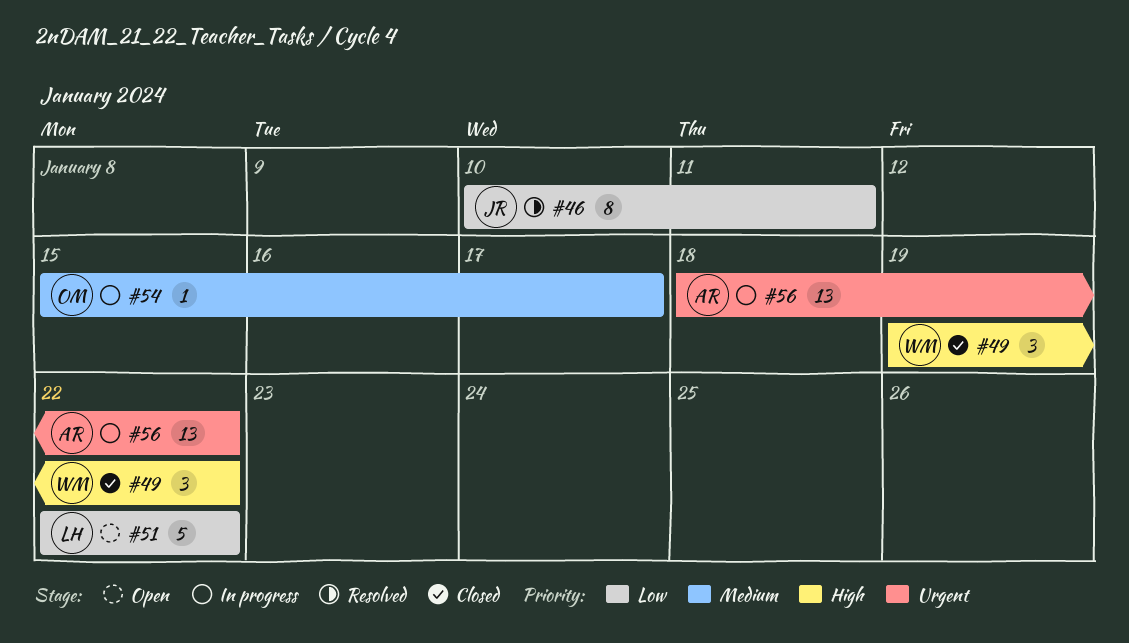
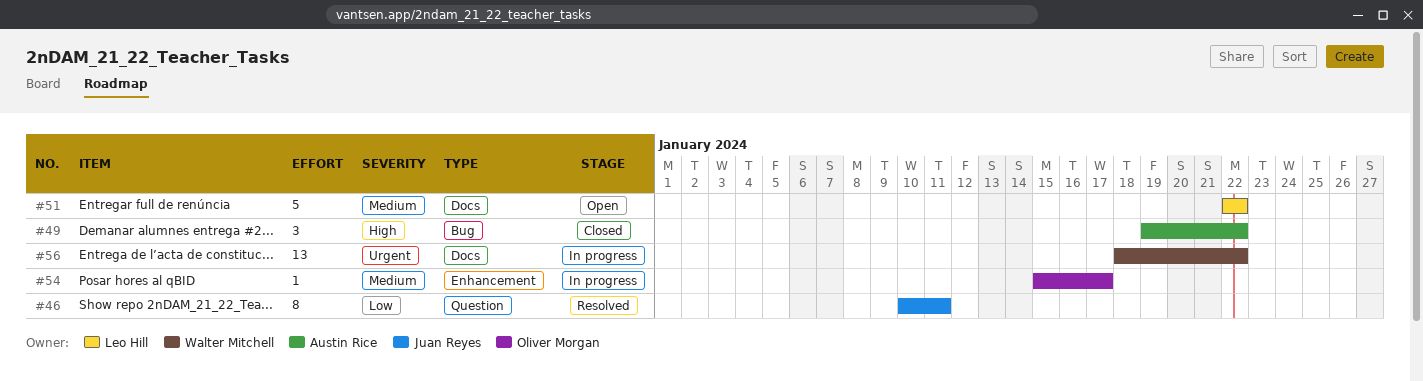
#49, owner: Walter Mitchell -> Austin Rice
#51, priority: Low -> Medium
#56, owner: Austin Rice -> Walter Mitchell

